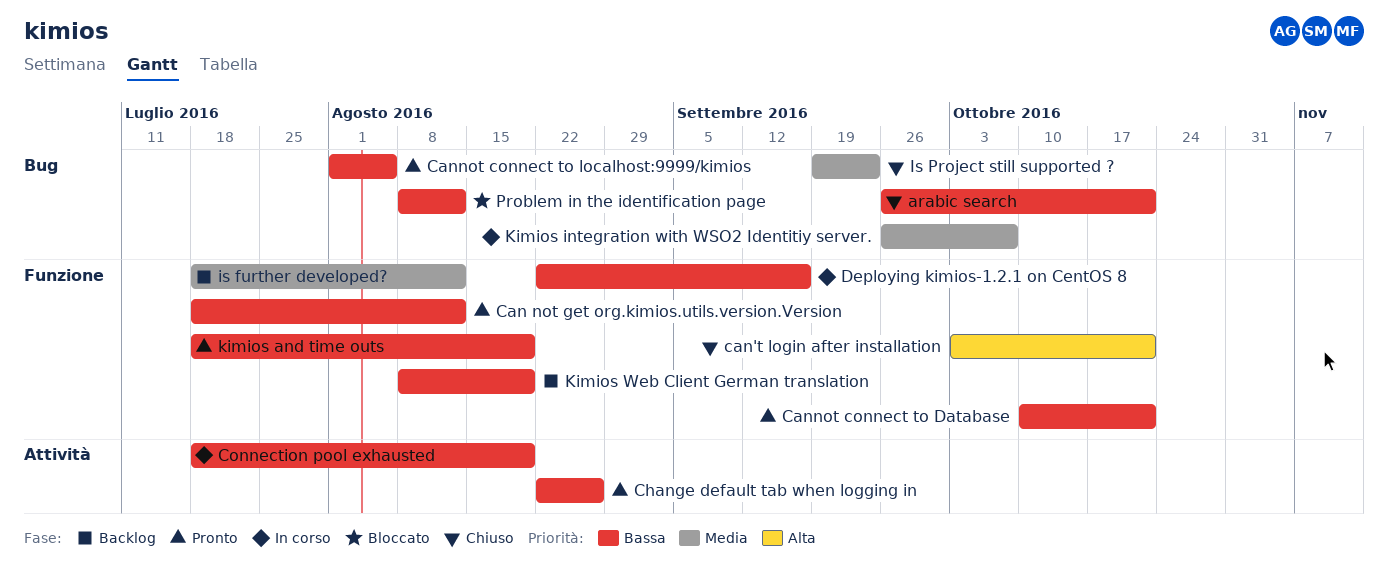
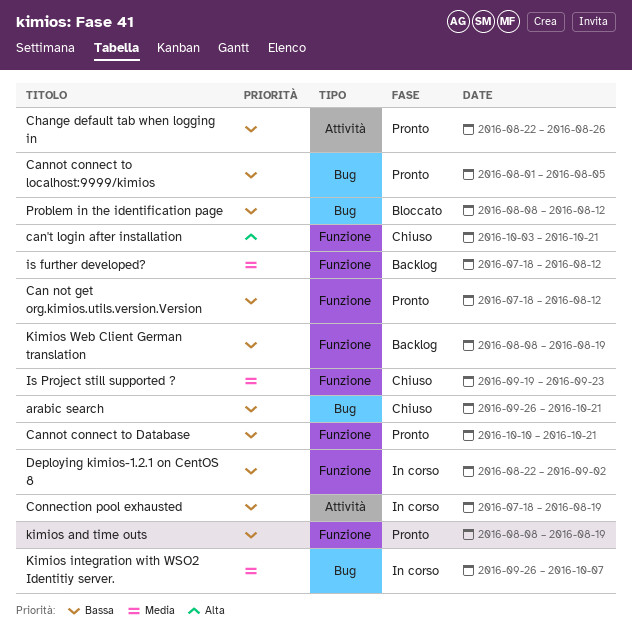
Deploying kimios-1.2.1 on CentOS 8, due: Sep 16 -> Sep 2
Is Project still supported ?, label: Bug -> Funzione
kimios and time outs, start: Jul 18 -> Aug 8

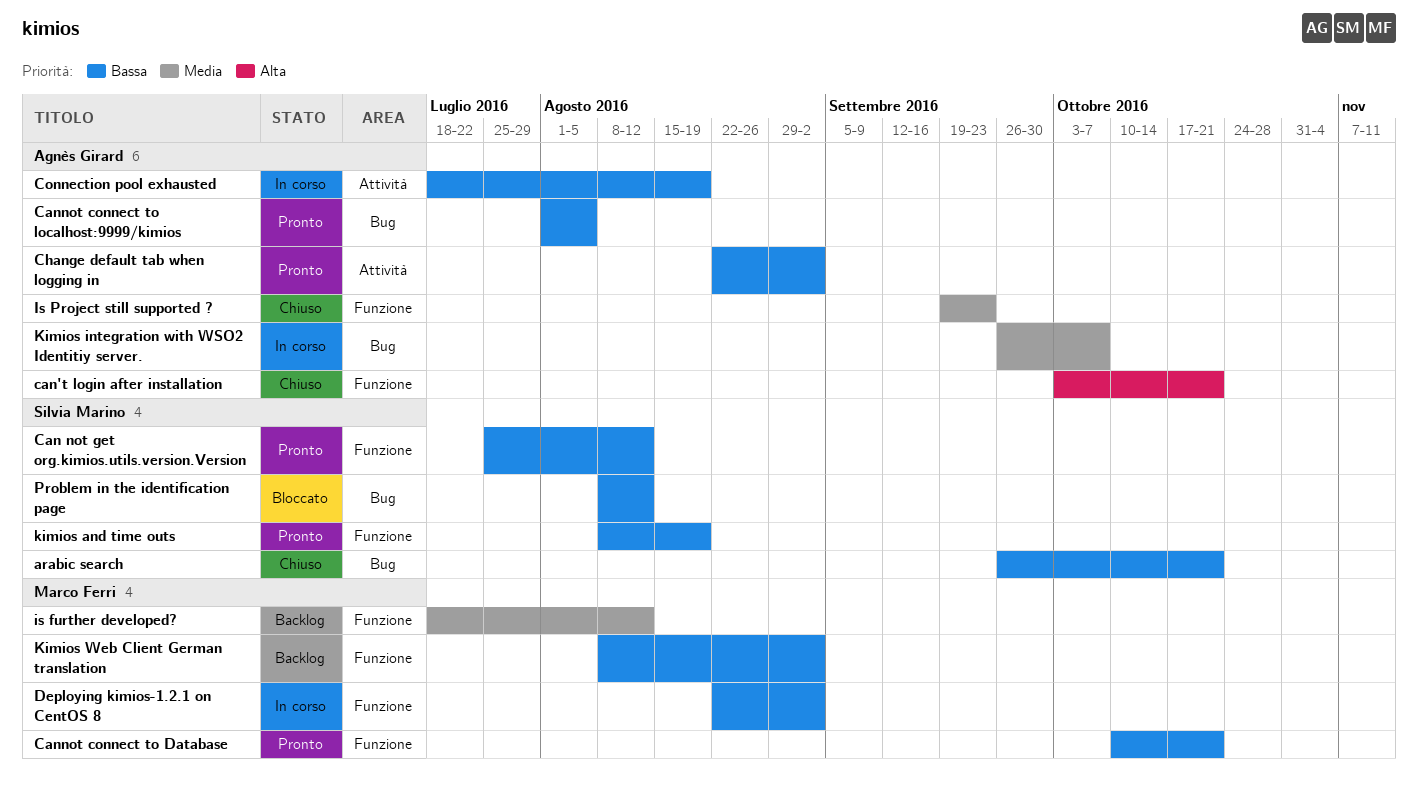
Can not get org.kimios.utils.version.Version, start: Jul 18 -> Jul 25
Change default tab when logging in, due: Aug 26 -> Sep 2
Kimios Web Client German translation, due: Aug 19 -> Sep 2

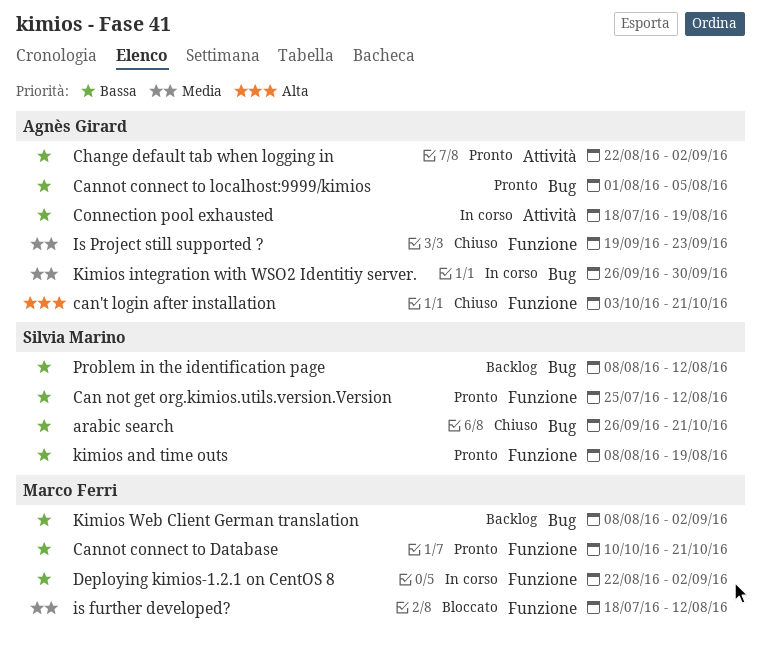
is further developed?, status: Backlog -> Bloccato
Kimios integration with WSO2 Identitiy server., due: Oct 7 -> Sep 30
Kimios Web Client German translation, label: Funzione -> Bug
Problem in the identification page, status: Bloccato -> Backlog

